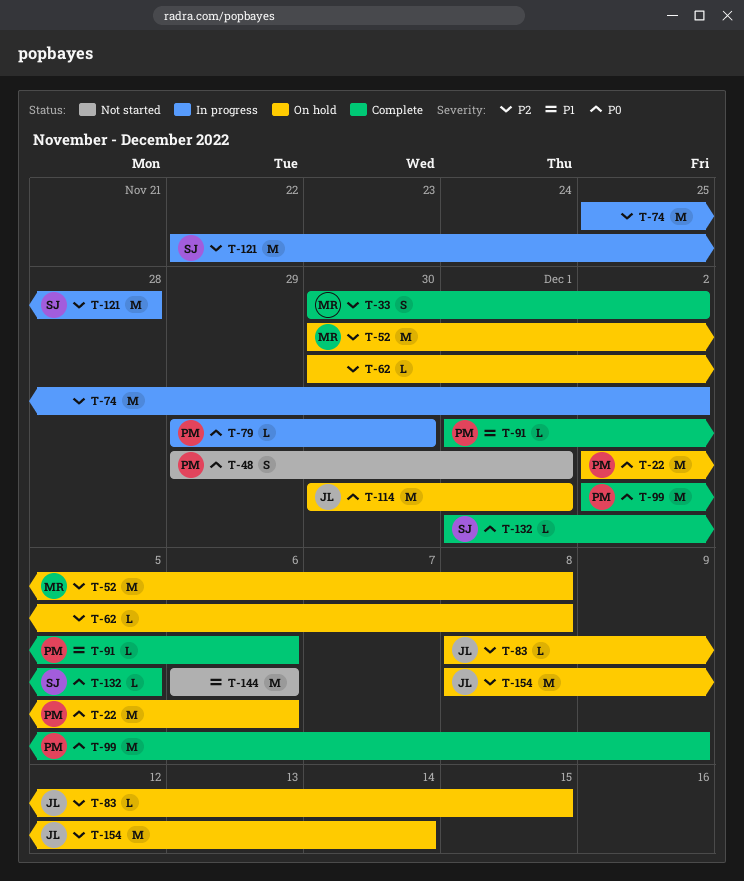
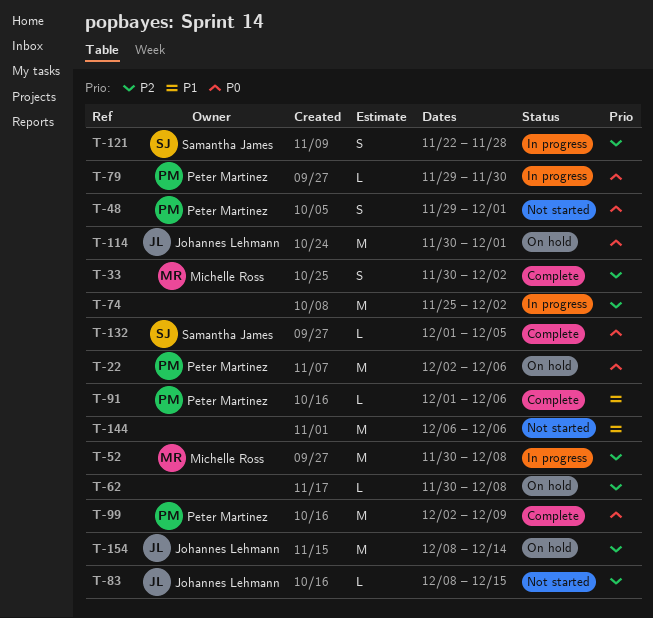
T-52, status: On hold -> In progress
T-83, status: On hold -> Not started
T-121, estimate: M -> S

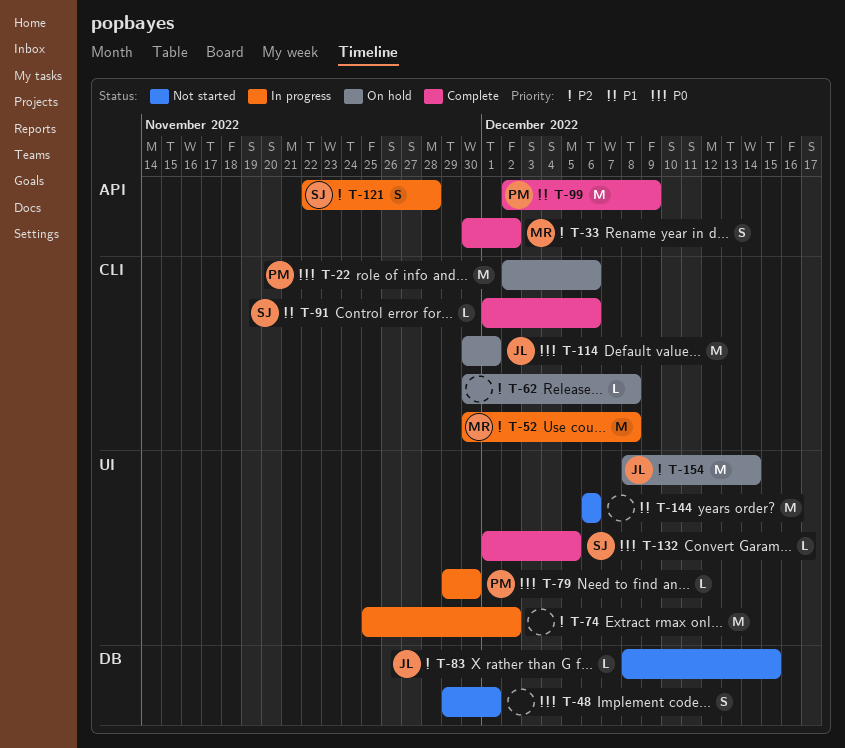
T-48, owner: Peter Martinez -> none
T-91, owner: Peter Martinez -> Samantha James
T-99, priority: P0 -> P1

